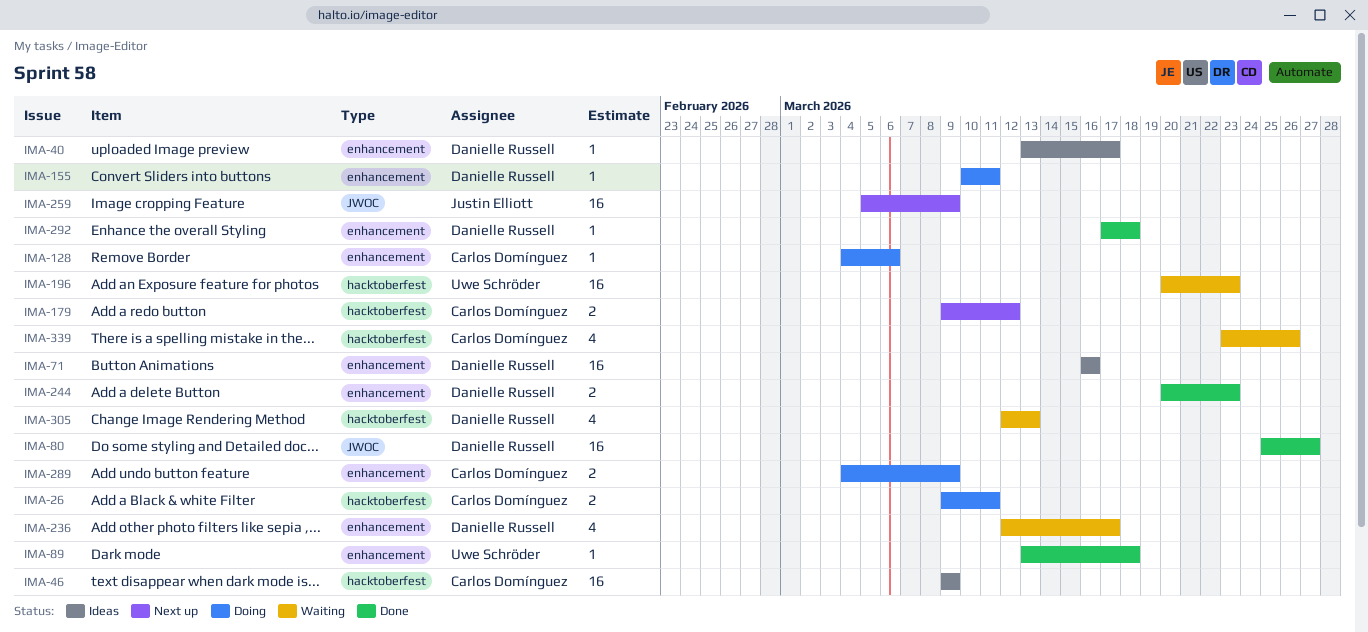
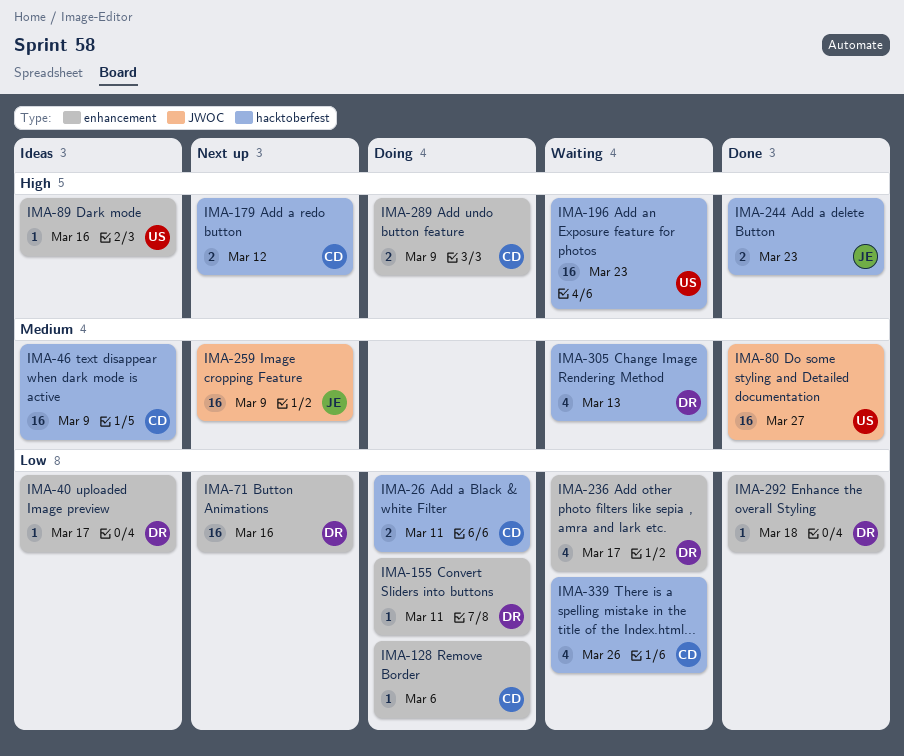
IMA-71, status: Ideas -> Next up
IMA-80, owner: Danielle Russell -> Uwe Schröder
IMA-89, status: Done -> Ideas
IMA-89, due: Mar 18 -> Mar 16
IMA-244, owner: Danielle Russell -> Justin Elliott
IMA-244, label: enhancement -> hacktoberfest

